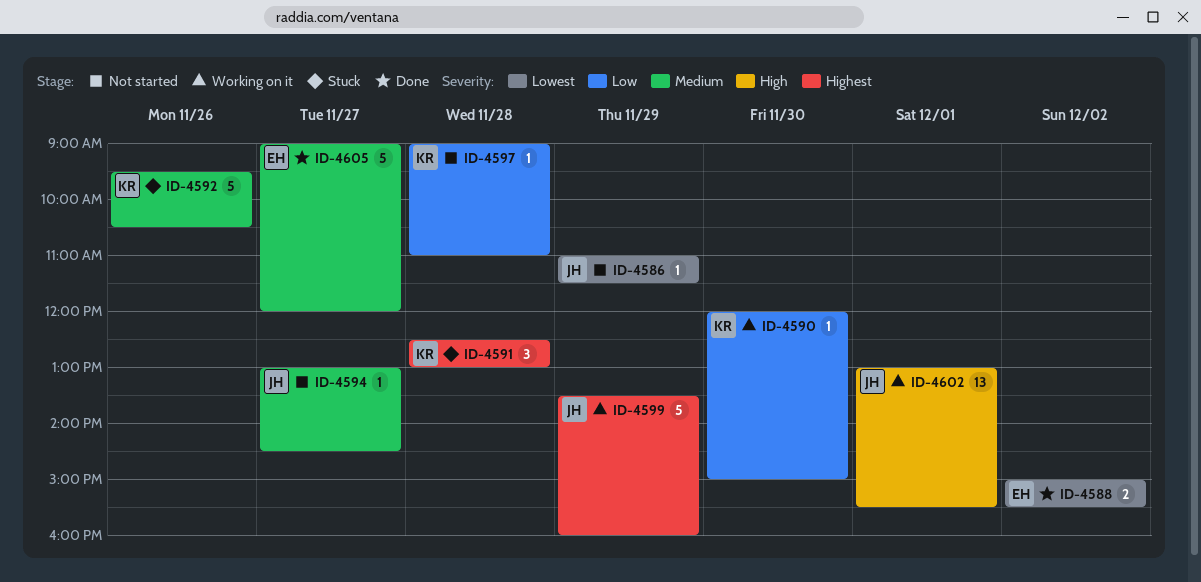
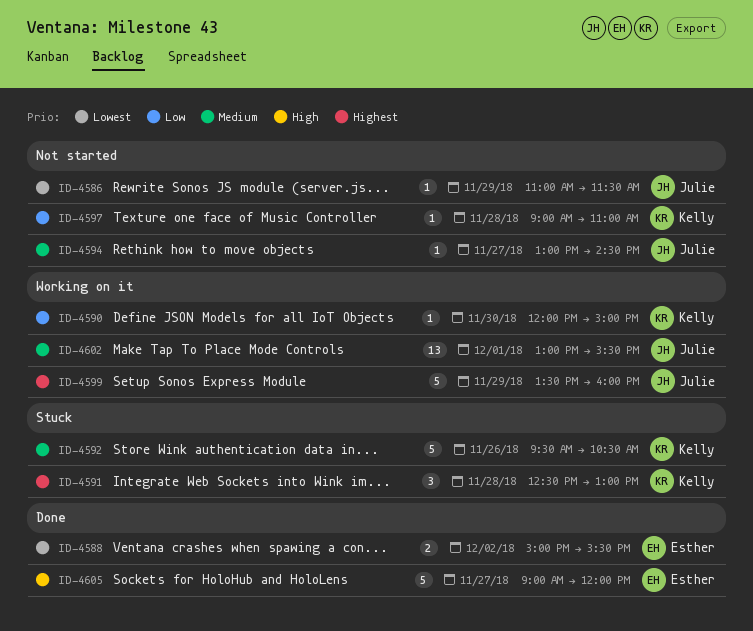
ID-4602, priority: High -> Medium
ID-4605, priority: Medium -> High

